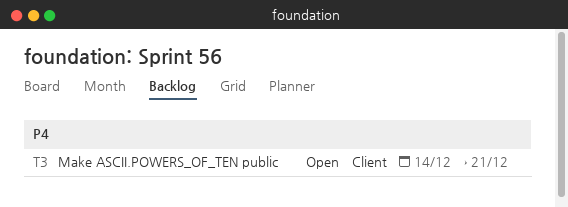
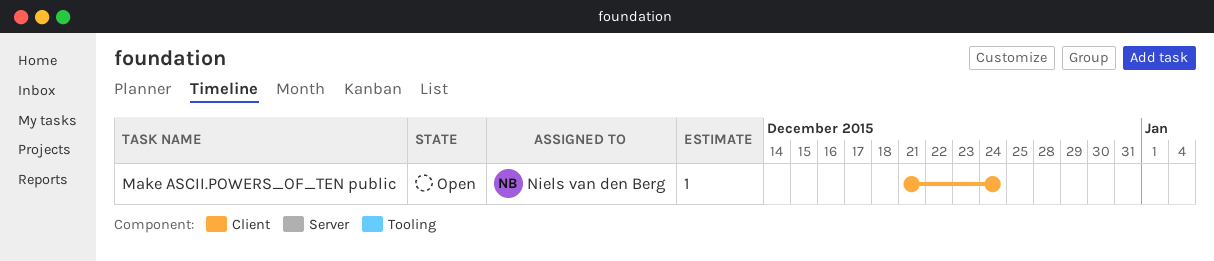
Make ASCII.POWERS_OF_TEN public, start: Dec 14 -> Dec 21
Make ASCII.POWERS_OF_TEN public, due: Dec 21 -> Dec 24

